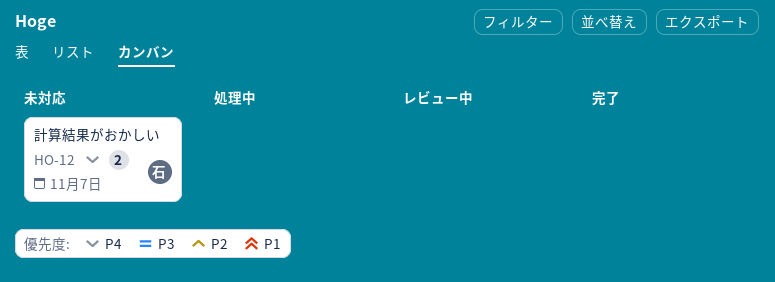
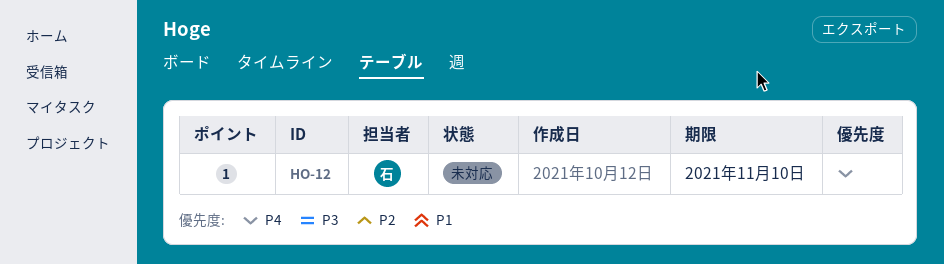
HO-12, estimate: 2 -> 1
HO-12, due: Nov 7 -> Nov 10

